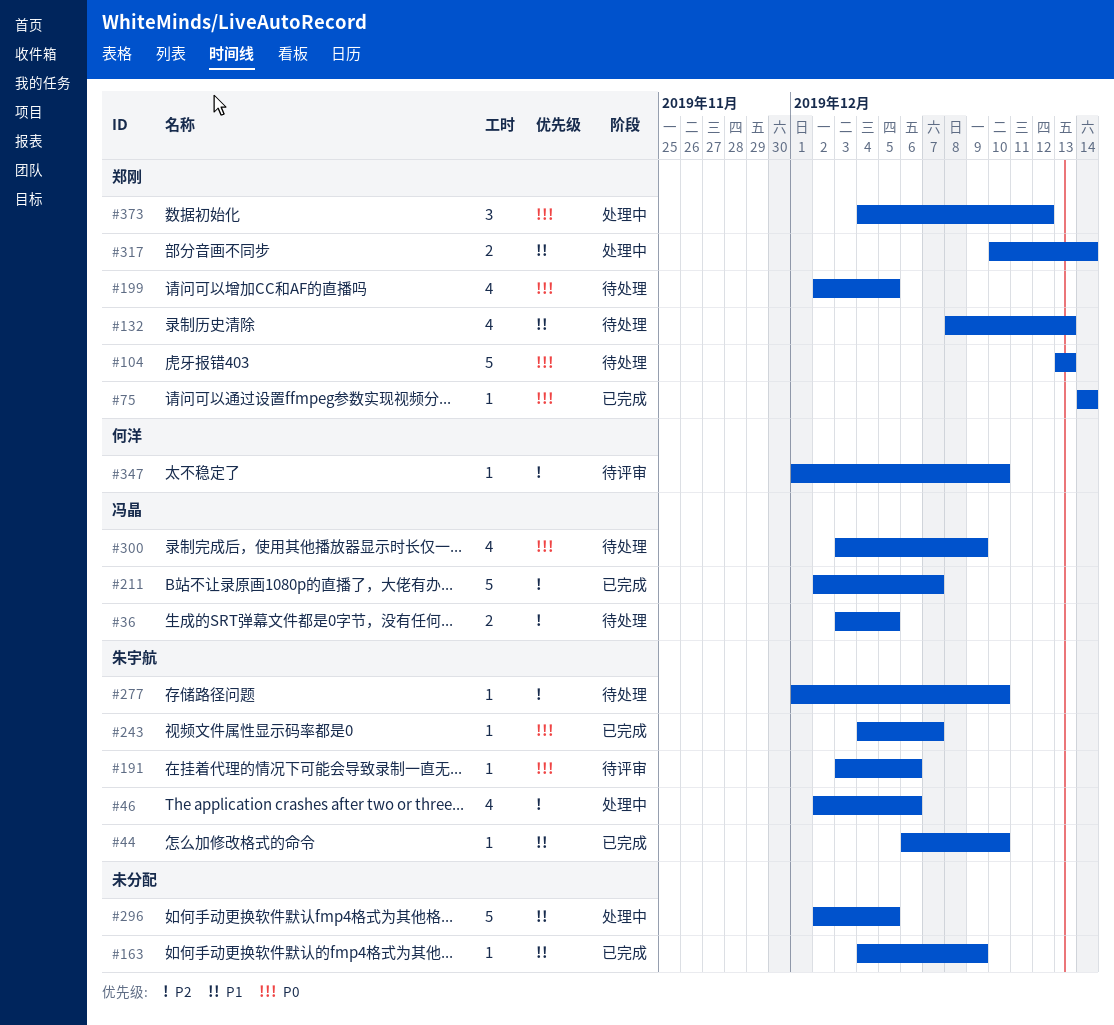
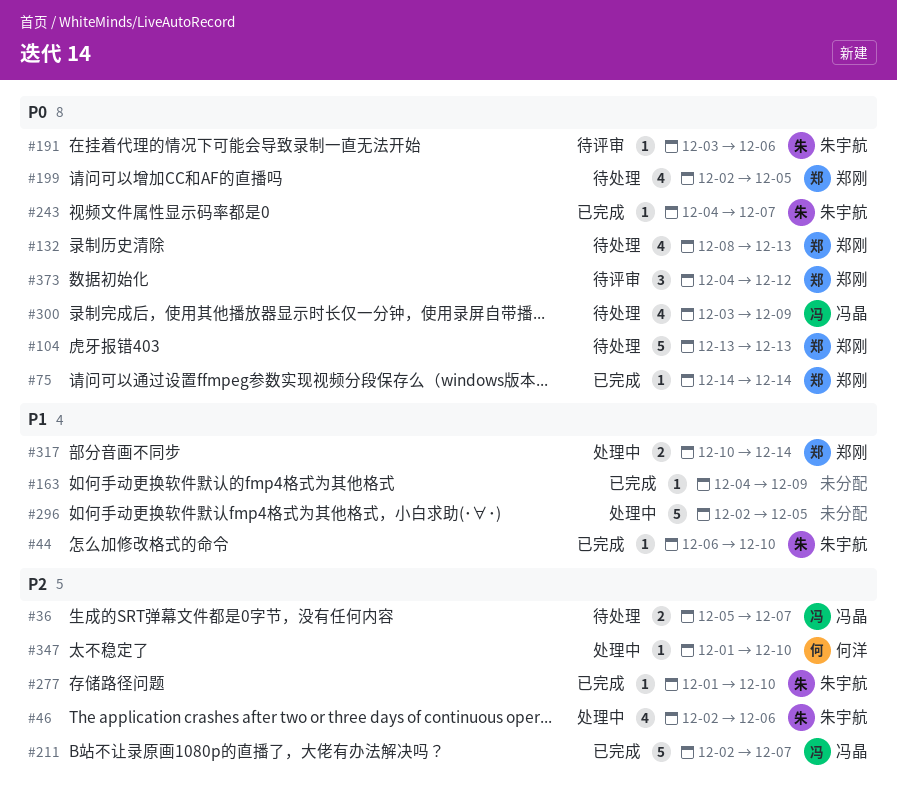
#36, start: Dec 3 -> Dec 5
#36, due: Dec 5 -> Dec 7
#132, priority: P1 -> P0
#277, status: 待处理 -> 已完成
#347, status: 待评审 -> 处理中
#373, status: 处理中 -> 待评审

